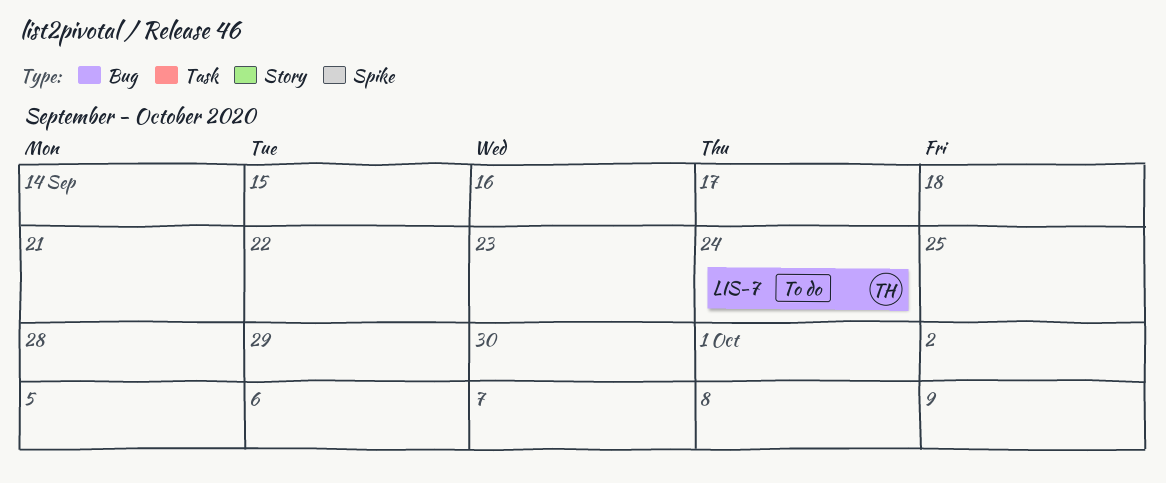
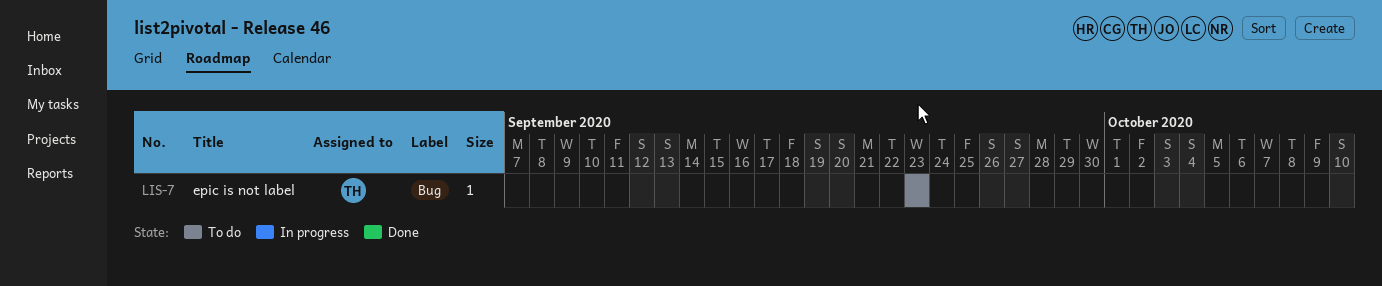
LIS-7, due: Sep 24 -> Sep 23

